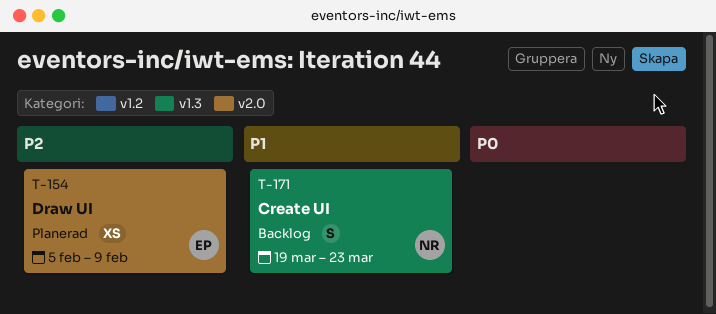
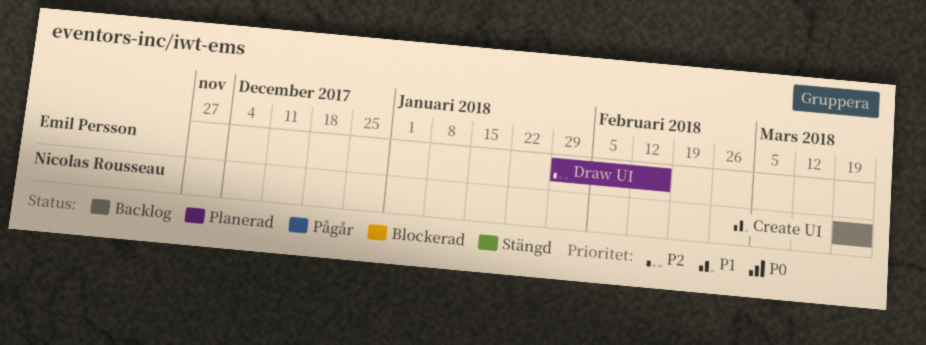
Draw UI, start: Feb 5 -> Jan 29
Draw UI, due: Feb 9 -> Feb 16

